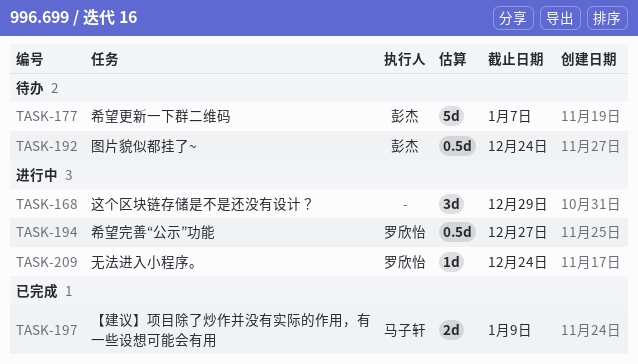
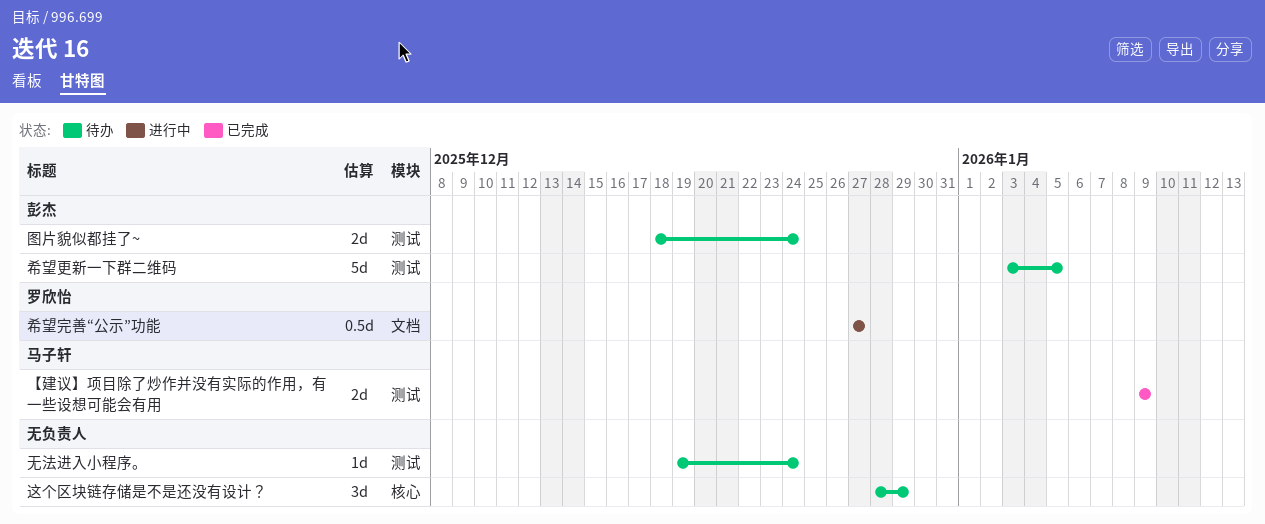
图片貌似都挂了~, estimate: 0.5d -> 2d
希望更新一下群二维码, due: Jan 7 -> Jan 5
无法进入小程序。, status: 进行中 -> 待办
无法进入小程序。, owner: 罗欣怡 -> none
这个区块链存储是不是还没有设计？, status: 进行中 -> 待办

